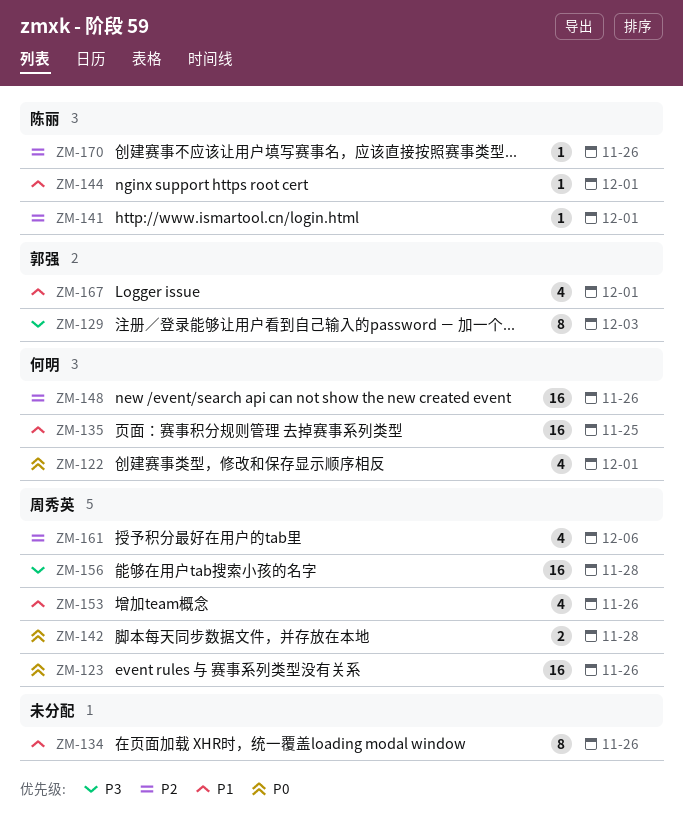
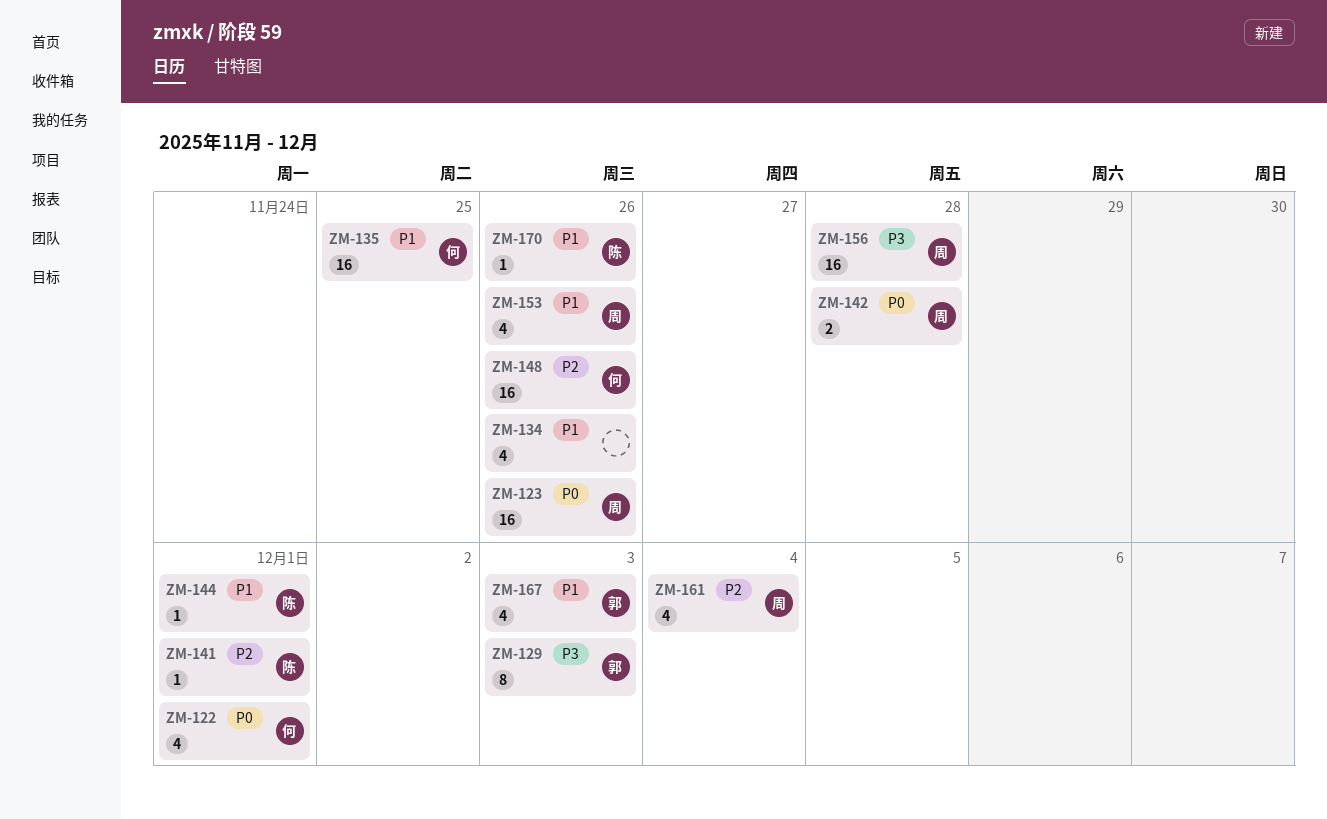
ZM-134, estimate: 8 -> 4
ZM-161, due: Dec 6 -> Dec 4
ZM-167, due: Dec 1 -> Dec 3
ZM-170, priority: P2 -> P1

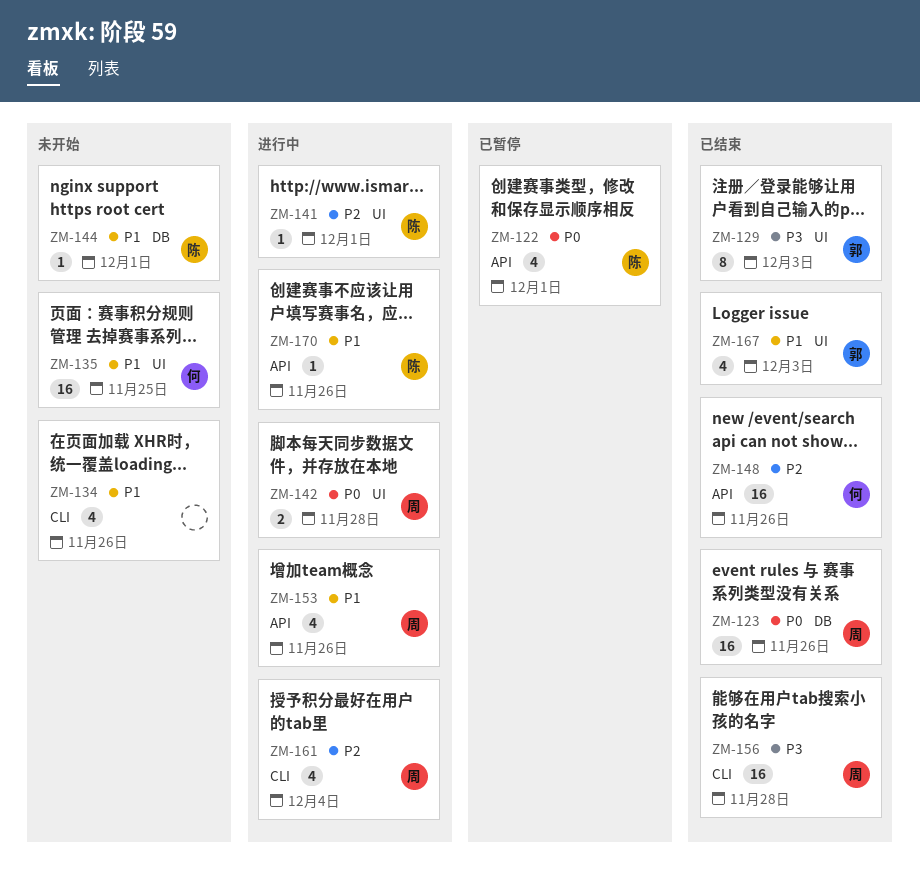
ZM-122, owner: 何 -> 陈

